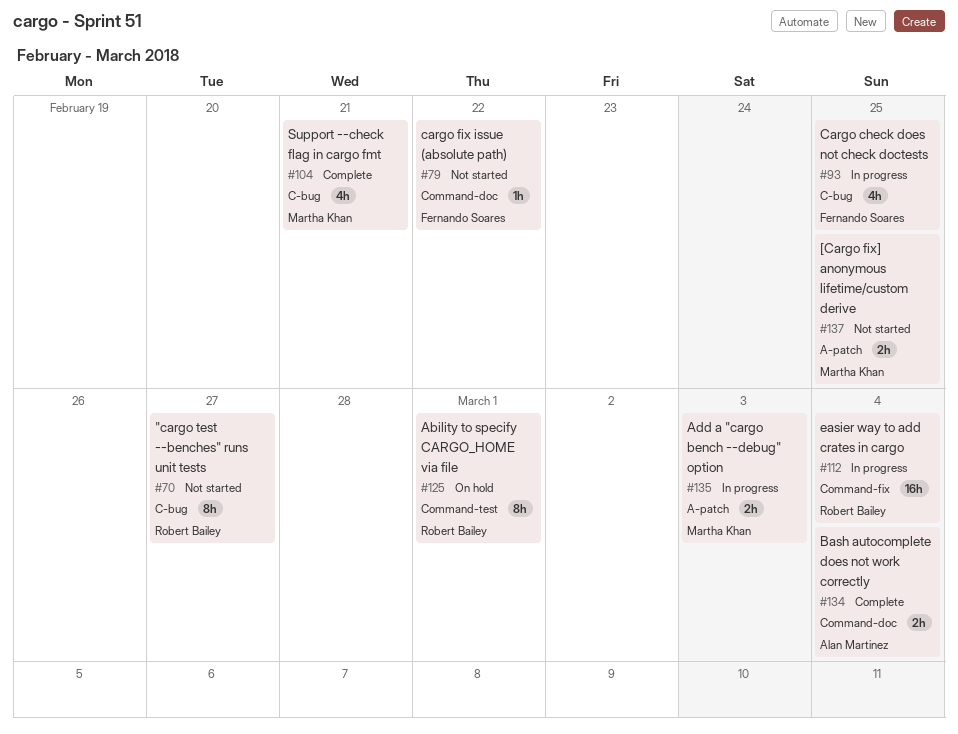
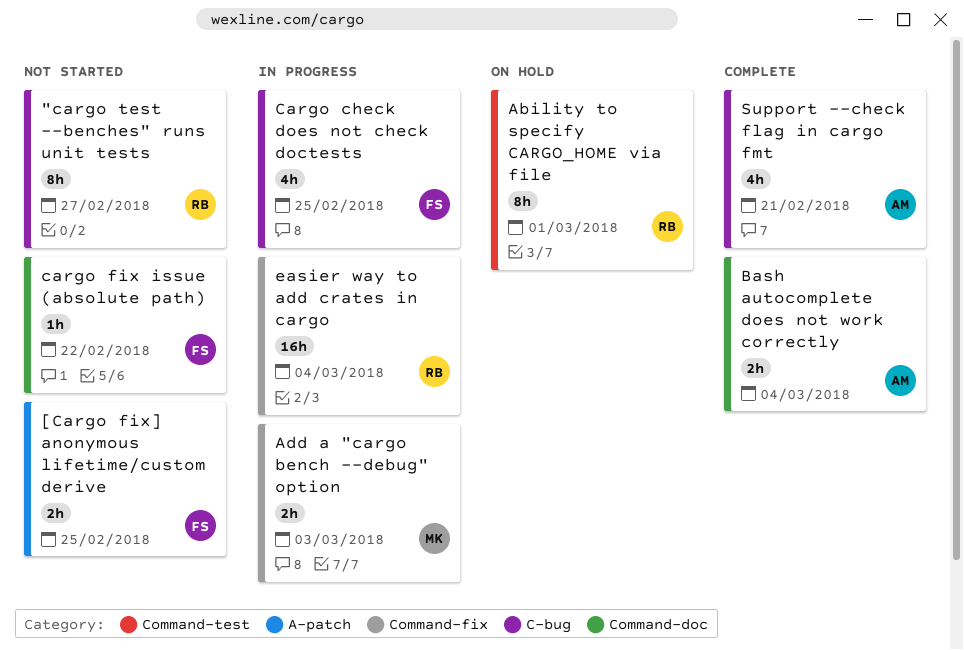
[Cargo fix] anonymous lifetime/custom derive, owner: Martha Khan -> Fernando Soares
Add a "cargo bench --debug" option, label: A-patch -> Command-fix
Support --check flag in cargo fmt, owner: Martha Khan -> Alan Martinez

